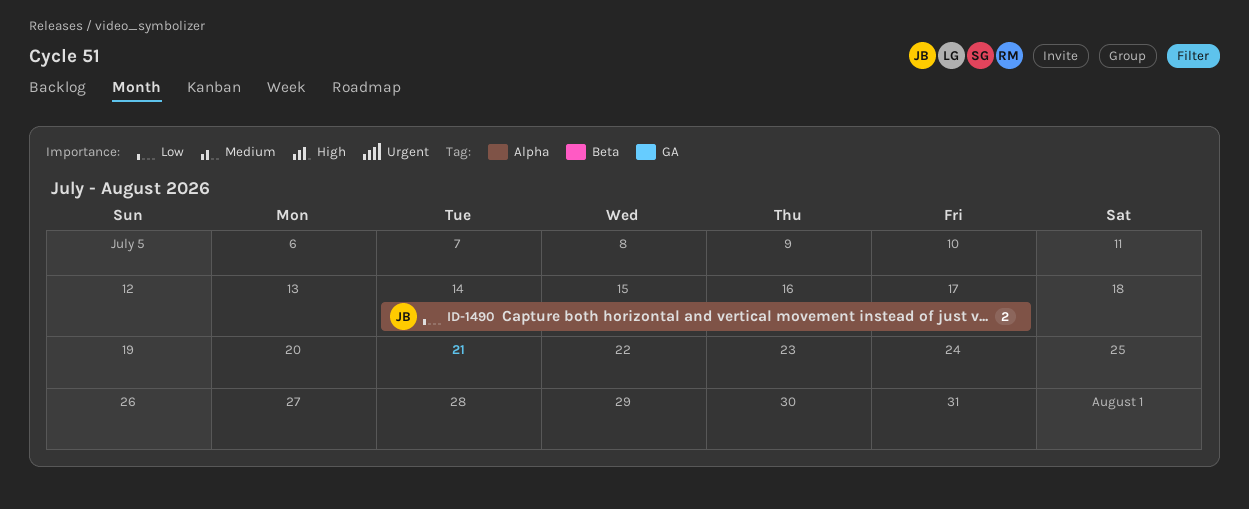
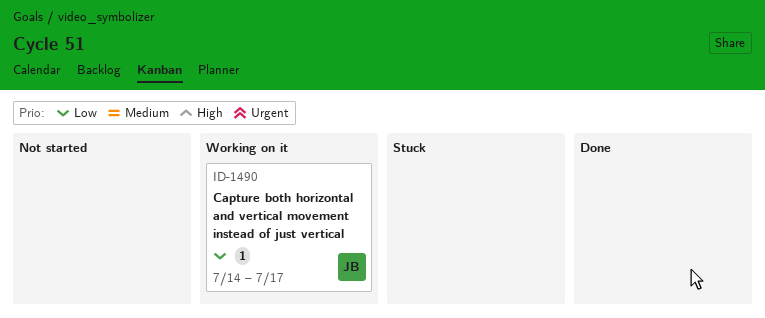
ID-1490, estimate: 2 -> 1

